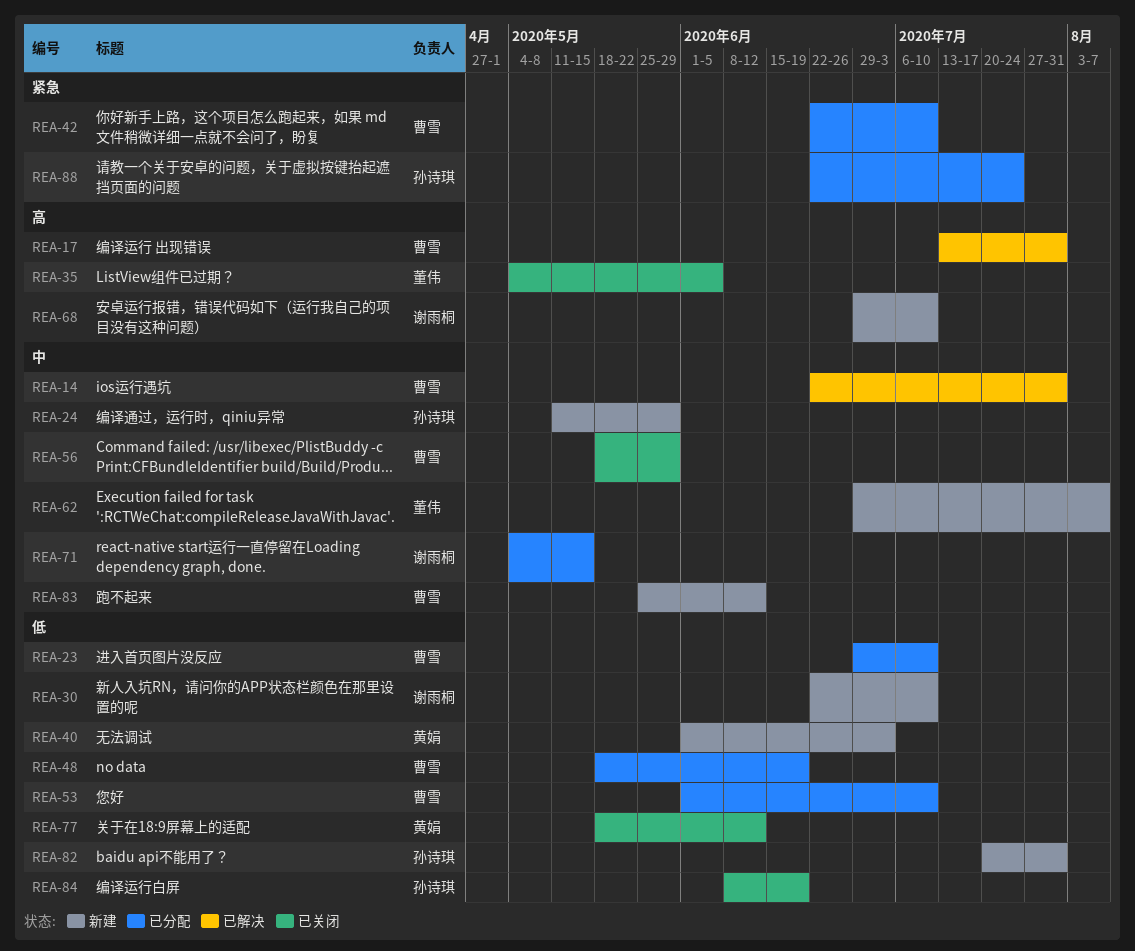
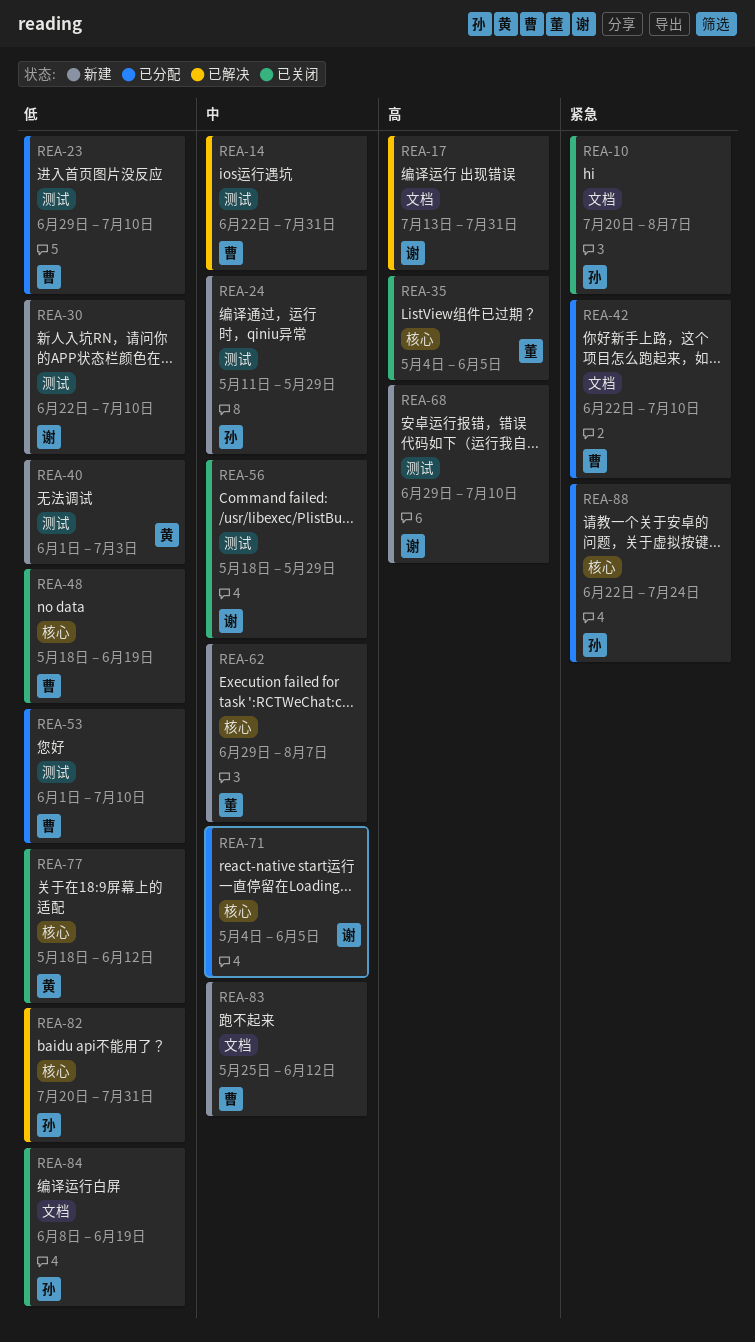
REA-10: none -> present
REA-17, owner: 曹雪 -> 谢雨桐
REA-48, status: 已分配 -> 已关闭
REA-56, owner: 曹雪 -> 谢雨桐
REA-71, due: May 15 -> Jun 5
REA-82, status: 新建 -> 已解决

